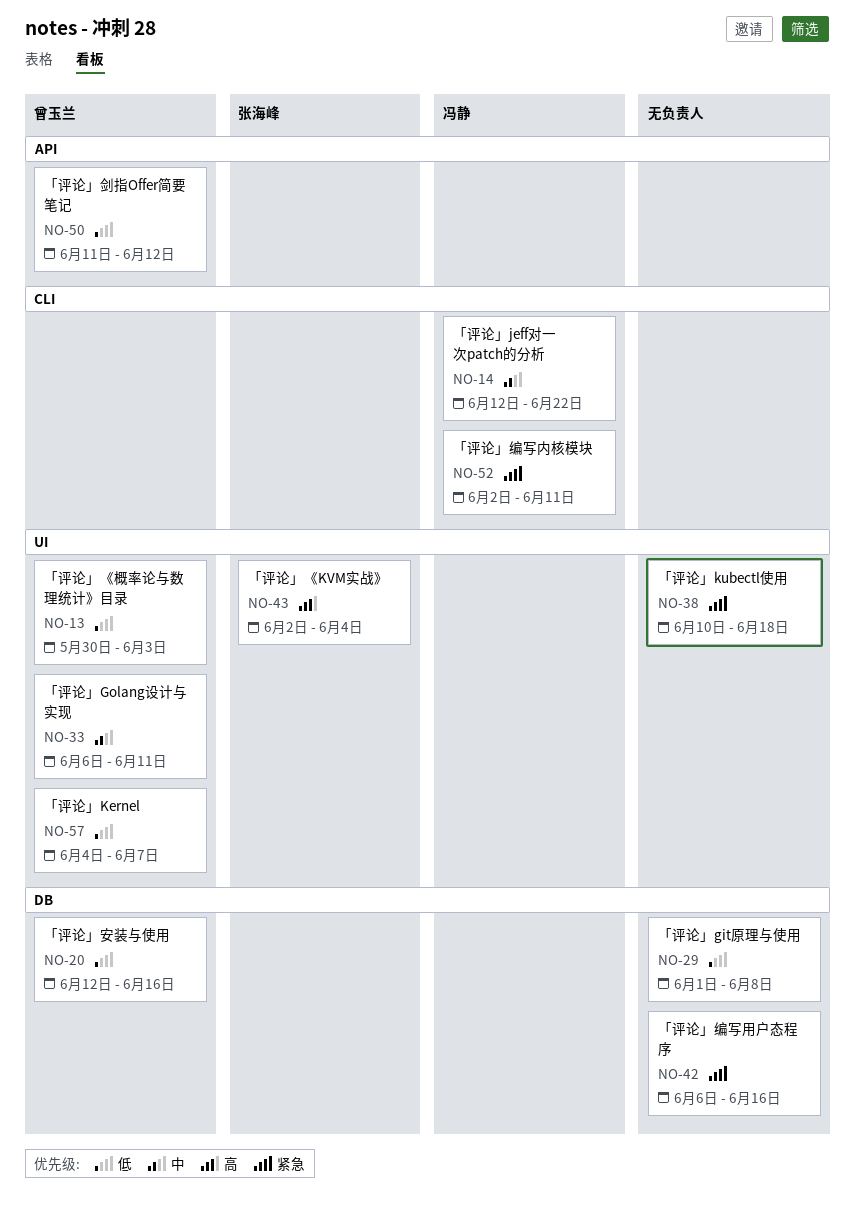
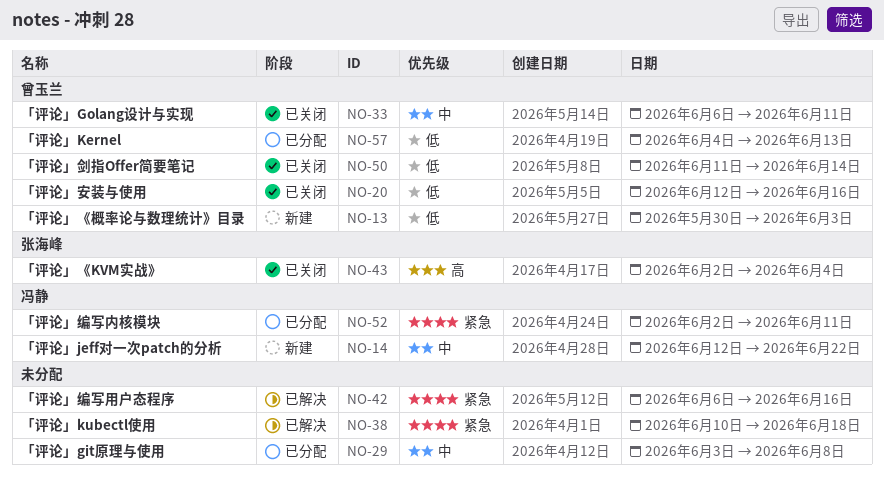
NO-29, priority: 低 -> 中
NO-29, start: Jun 1 -> Jun 3
NO-50, due: Jun 12 -> Jun 14
NO-57, due: Jun 7 -> Jun 13

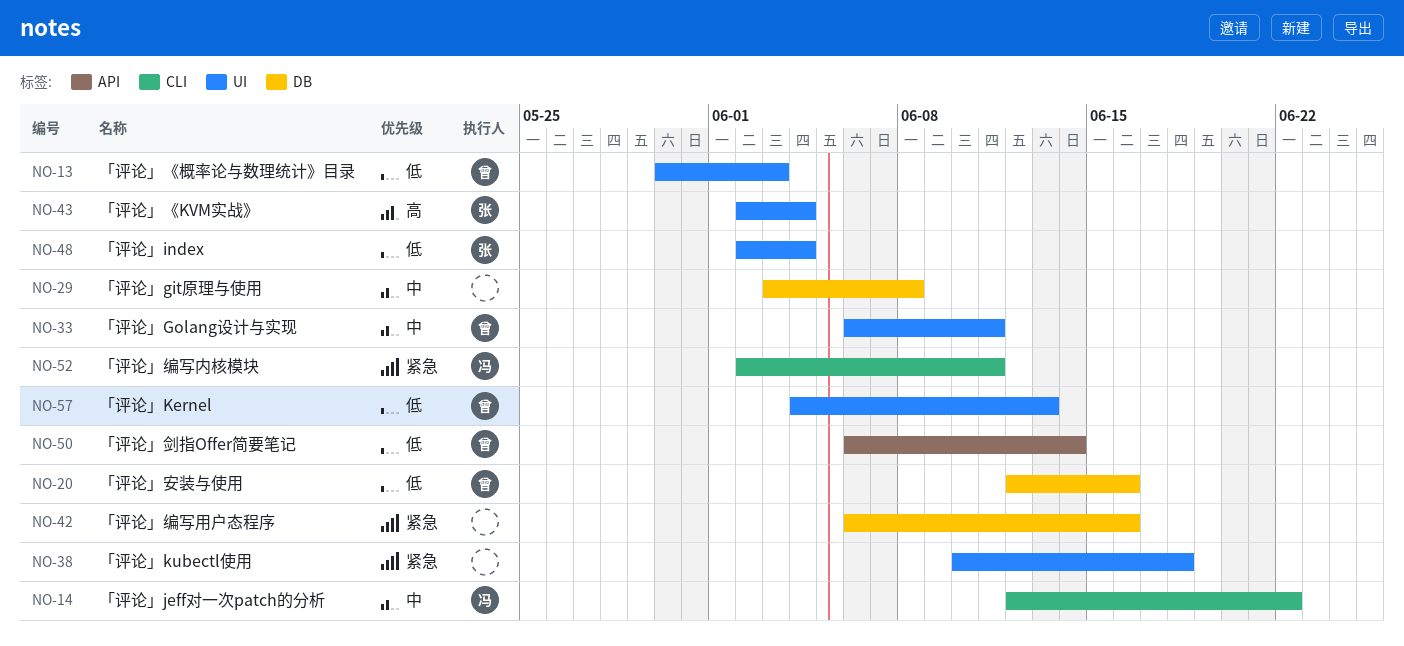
NO-48: none -> present
NO-50, start: Jun 11 -> Jun 6

